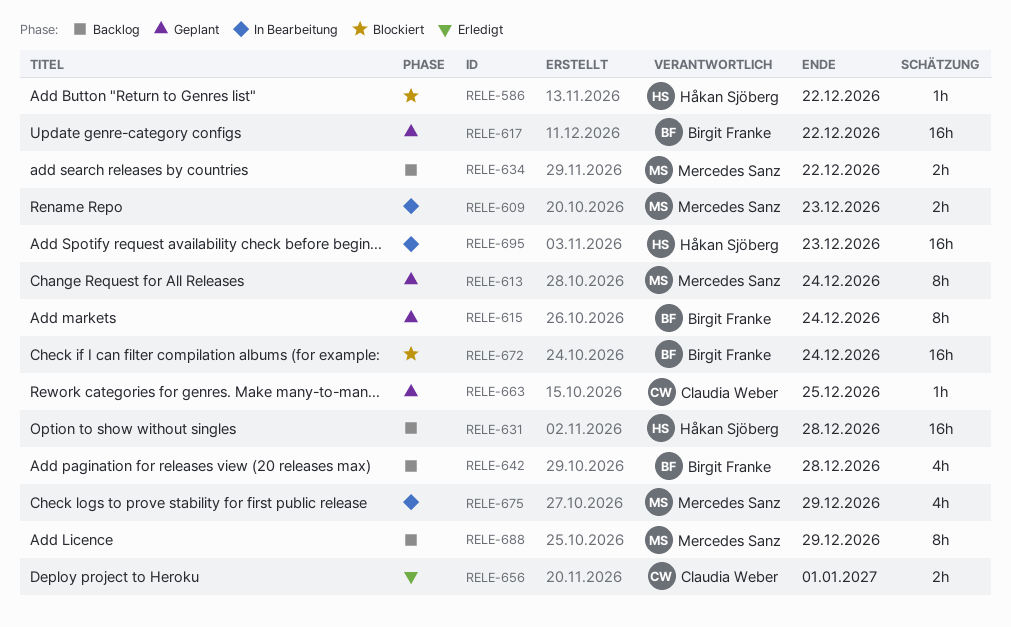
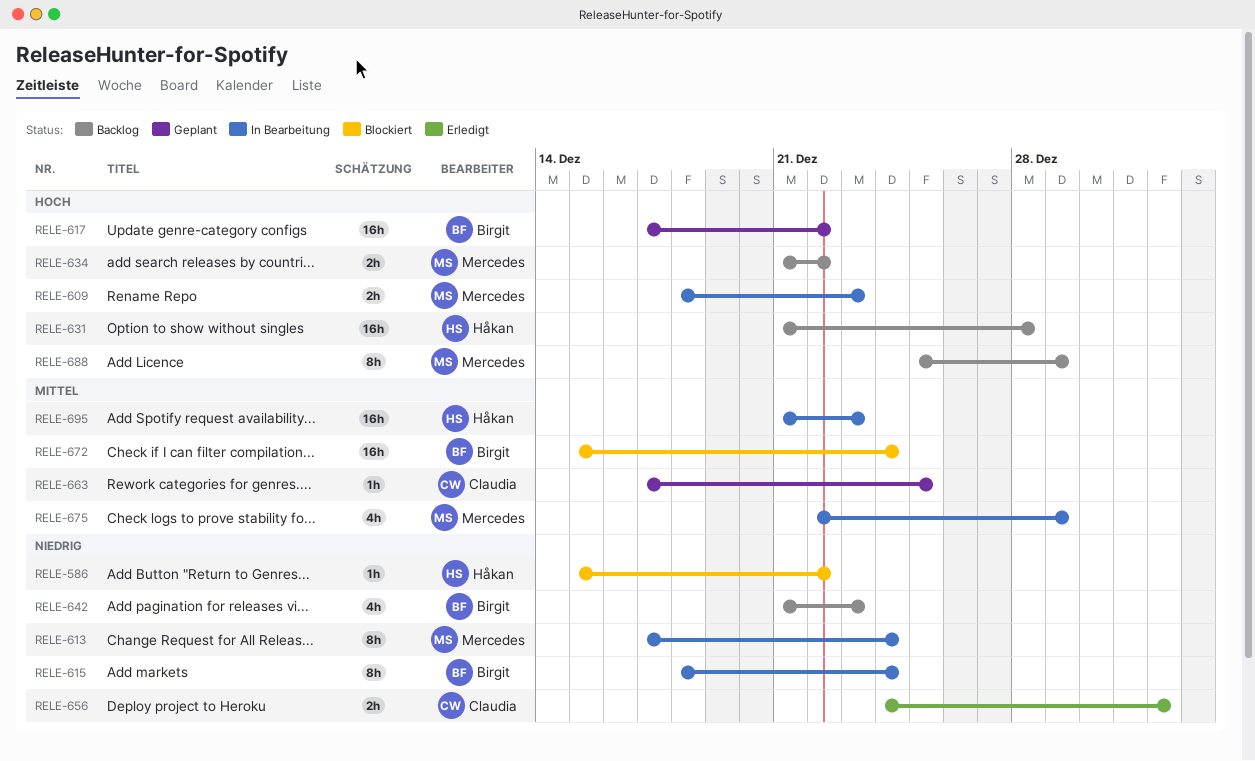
RELE-613, status: Geplant -> In Bearbeitung
RELE-615, status: Geplant -> In Bearbeitung
RELE-642, due: Dec 28 -> Dec 23

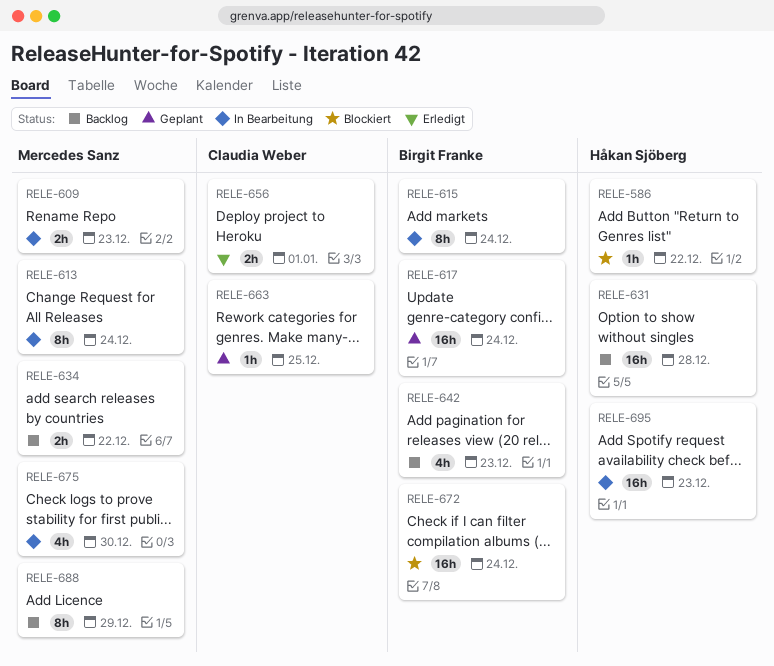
RELE-617, due: Dec 22 -> Dec 24
RELE-675, due: Dec 29 -> Dec 30

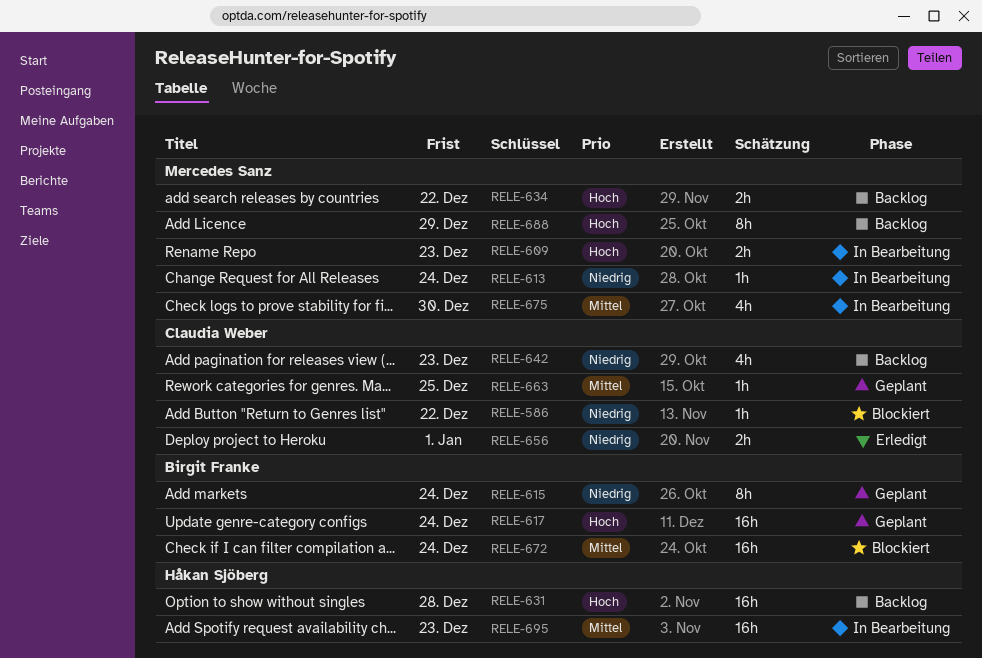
RELE-586, owner: Håkan Sjöberg -> Claudia Weber
RELE-613, estimate: 8h -> 1h
RELE-615, status: In Bearbeitung -> Geplant
RELE-642, owner: Birgit Franke -> Claudia Weber

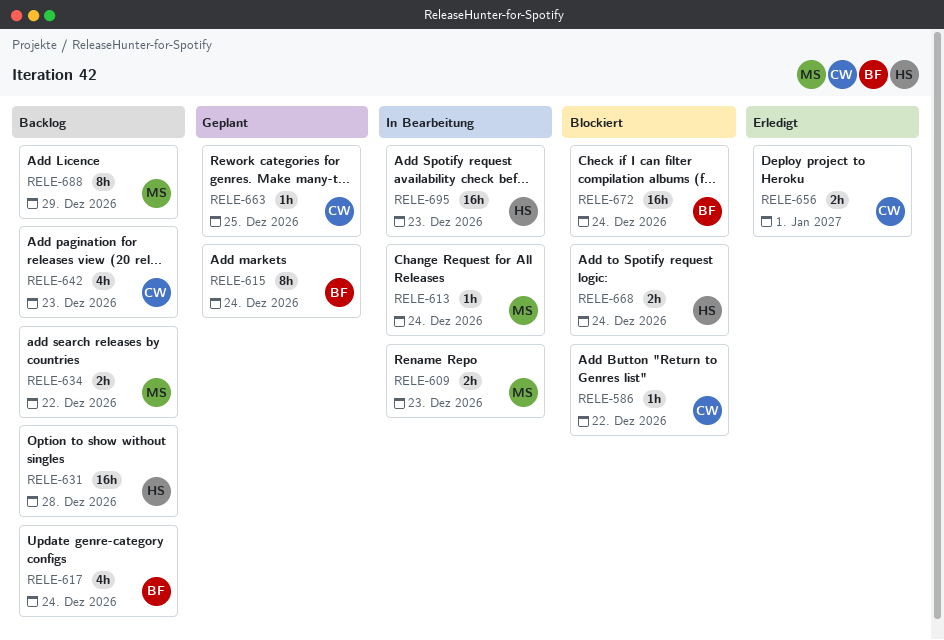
RELE-617, status: Geplant -> Backlog
RELE-617, estimate: 16h -> 4h
RELE-668: none -> present
RELE-675: present -> none

